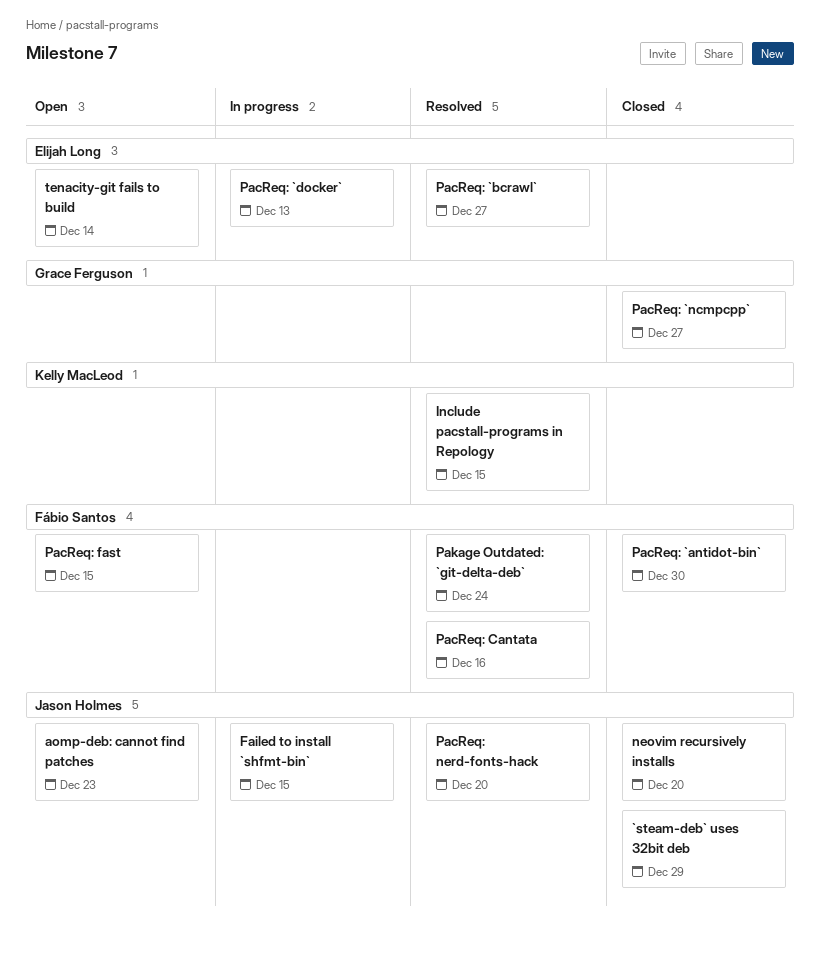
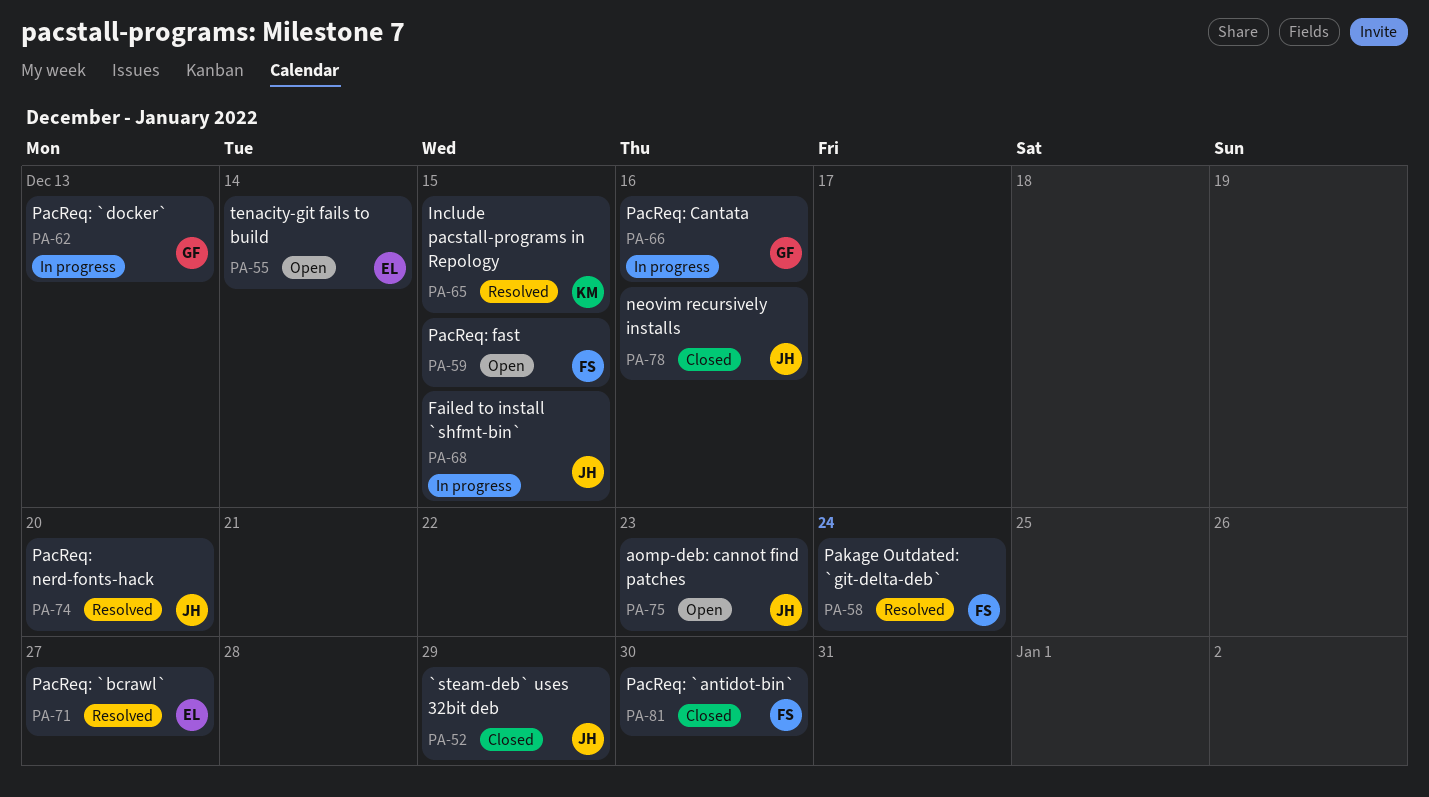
neovim recursively installs, due: Dec 20 -> Dec 16
PacReq: `docker`, owner: Elijah Long -> Grace Ferguson
PacReq: `ncmpcpp`: present -> none
PacReq: Cantata, status: Resolved -> In progress
PacReq: Cantata, owner: Fábio Santos -> Grace Ferguson

